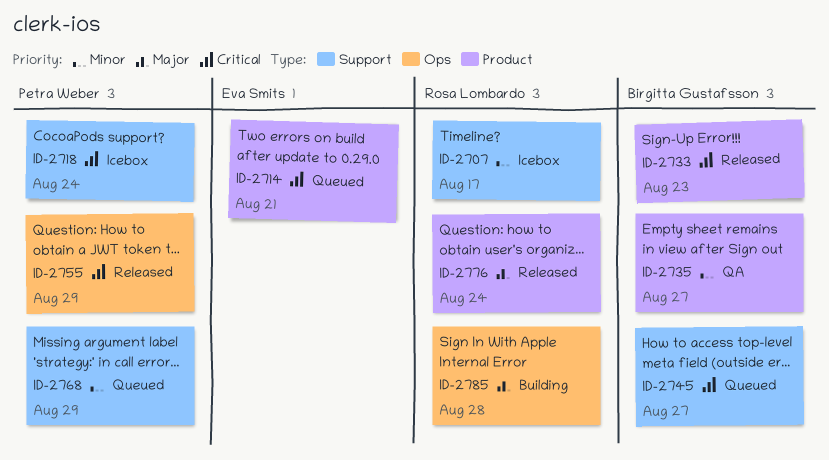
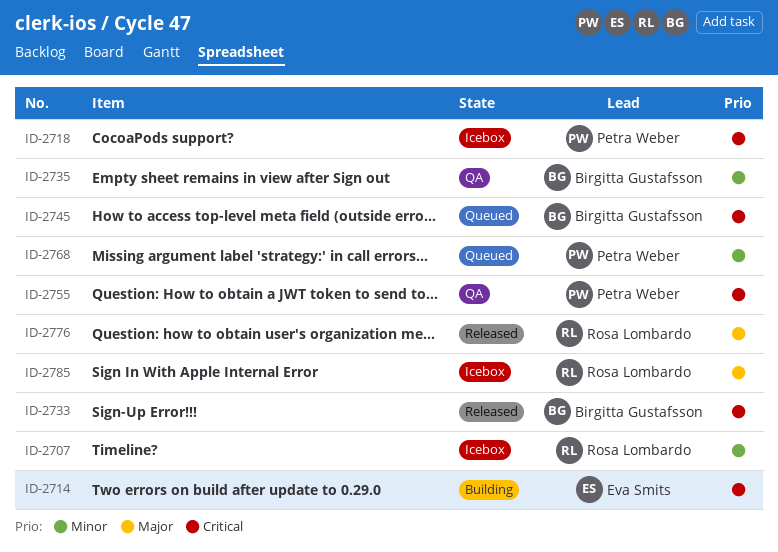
ID-2714, status: Queued -> Building
ID-2755, status: Released -> QA
ID-2785, status: Building -> Icebox

